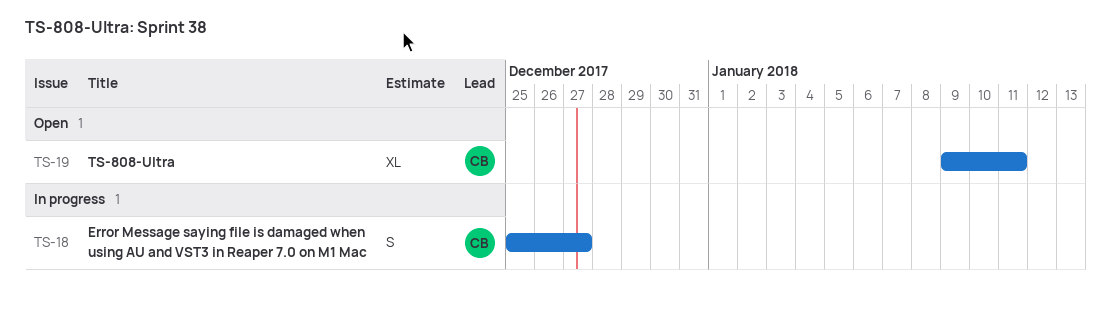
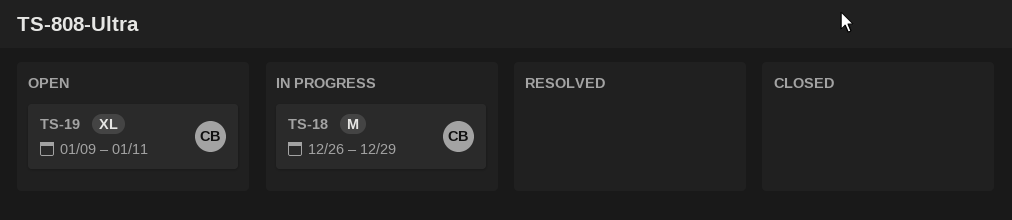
TS-18, estimate: S -> M
TS-18, start: Dec 25 -> Dec 26
TS-18, due: Dec 27 -> Dec 29

